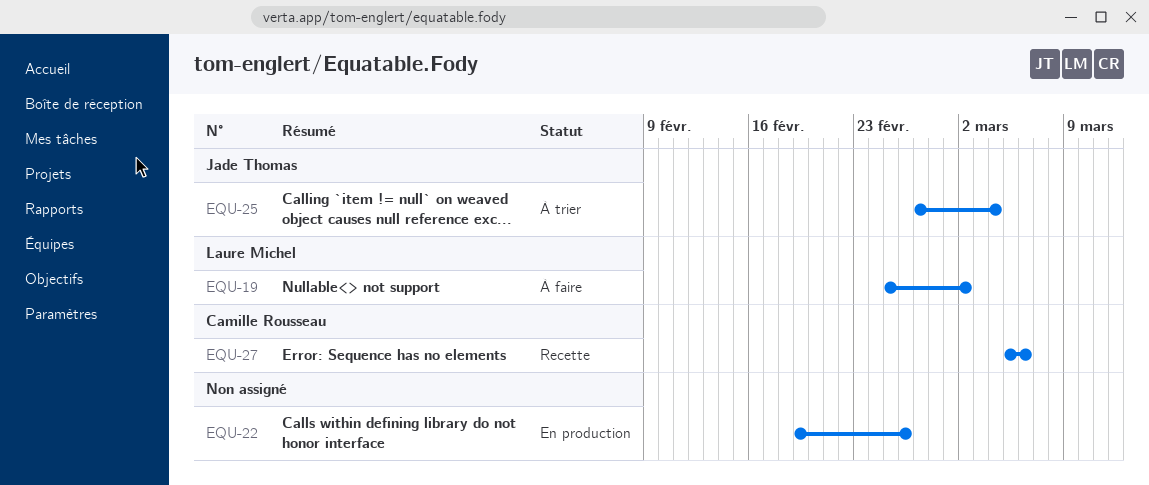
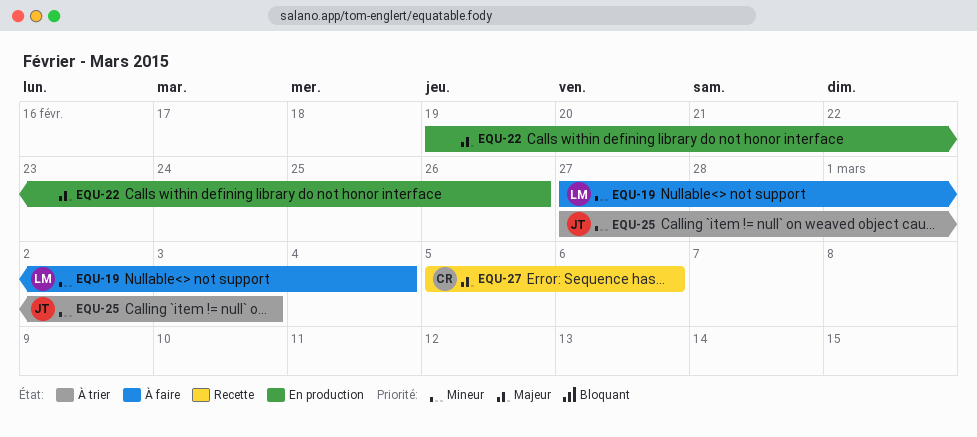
EQU-19, start: Feb 25 -> Feb 27
EQU-19, due: Mar 2 -> Mar 4
EQU-25, due: Mar 4 -> Mar 3

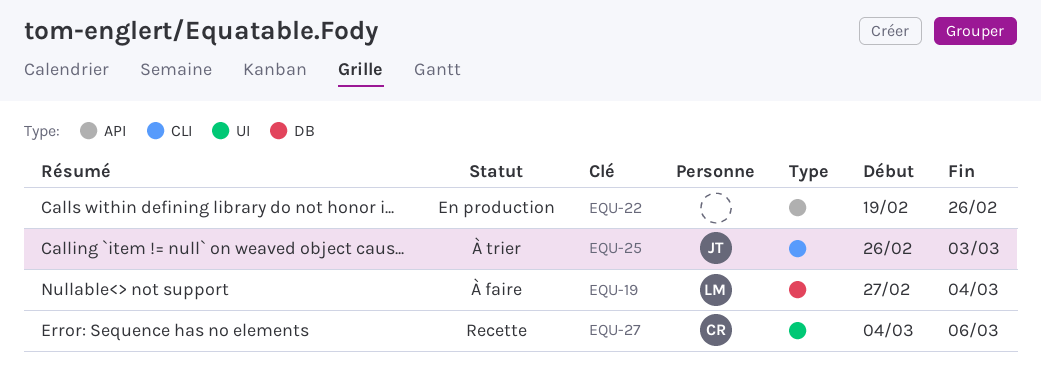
EQU-25, start: Feb 27 -> Feb 26
EQU-27, start: Mar 5 -> Mar 4

